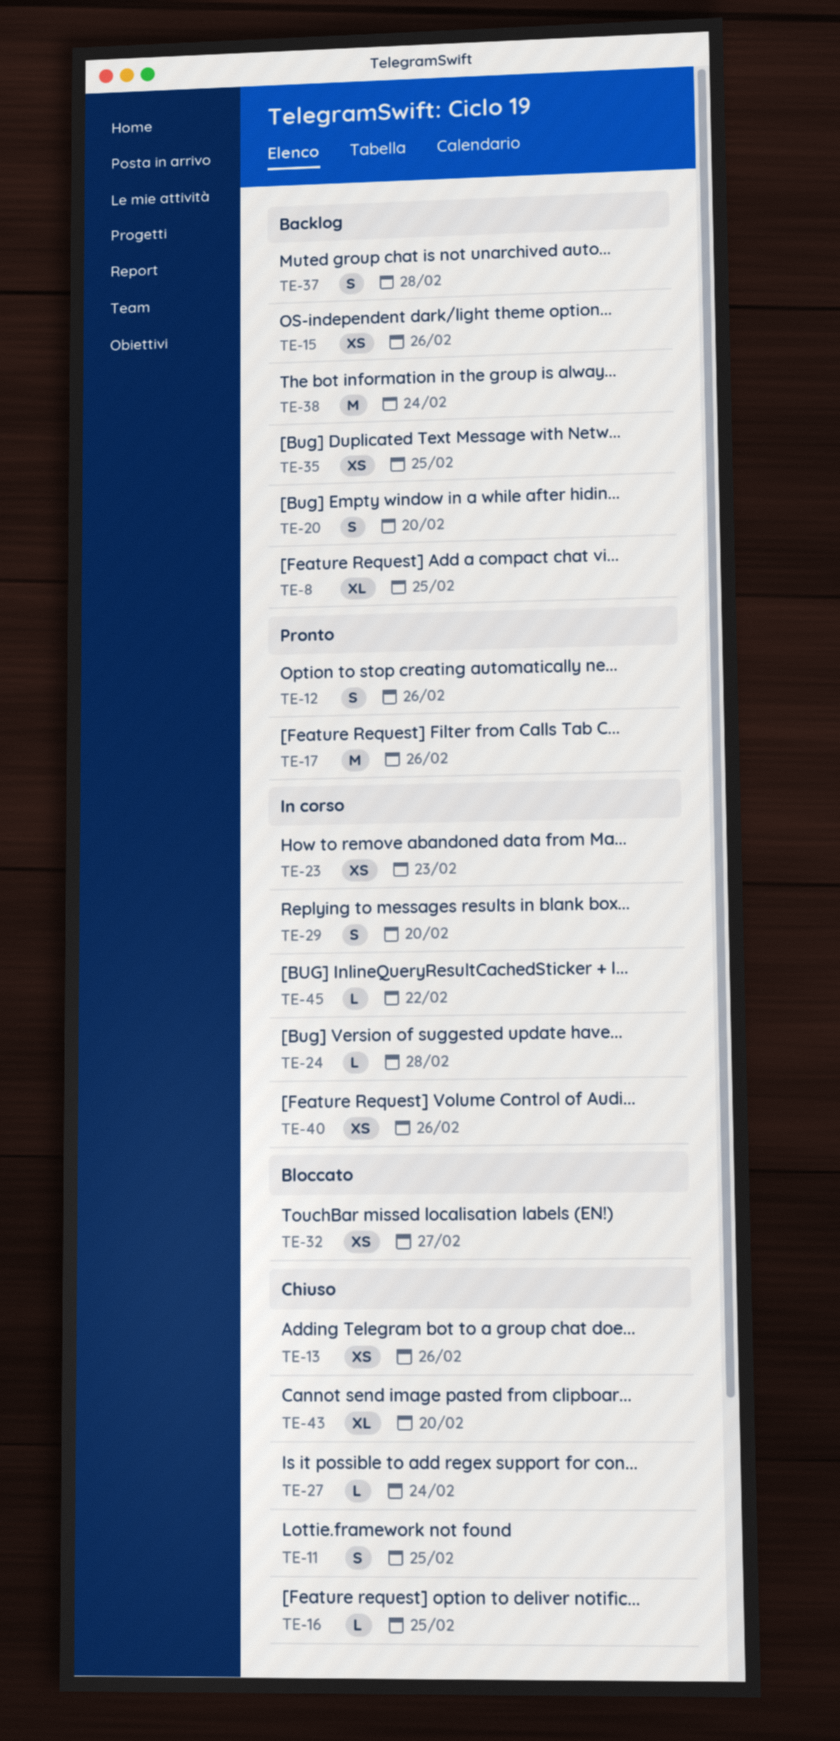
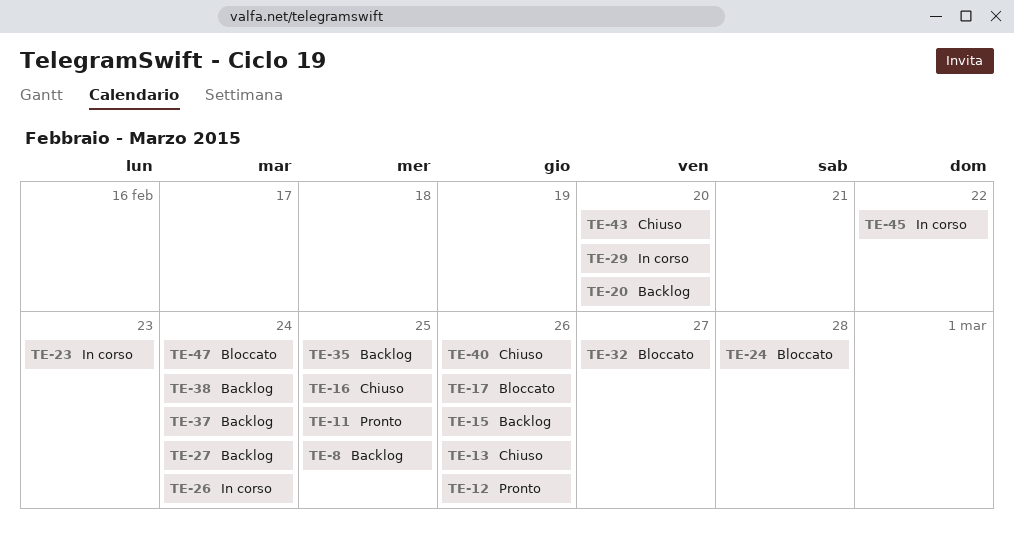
TE-11, status: Chiuso -> Pronto
TE-17, status: Pronto -> Bloccato
TE-24, status: In corso -> Bloccato
TE-26: none -> present
TE-27, status: Chiuso -> Backlog
TE-37, due: Feb 28 -> Feb 24
TE-40, status: In corso -> Chiuso
TE-47: none -> present

